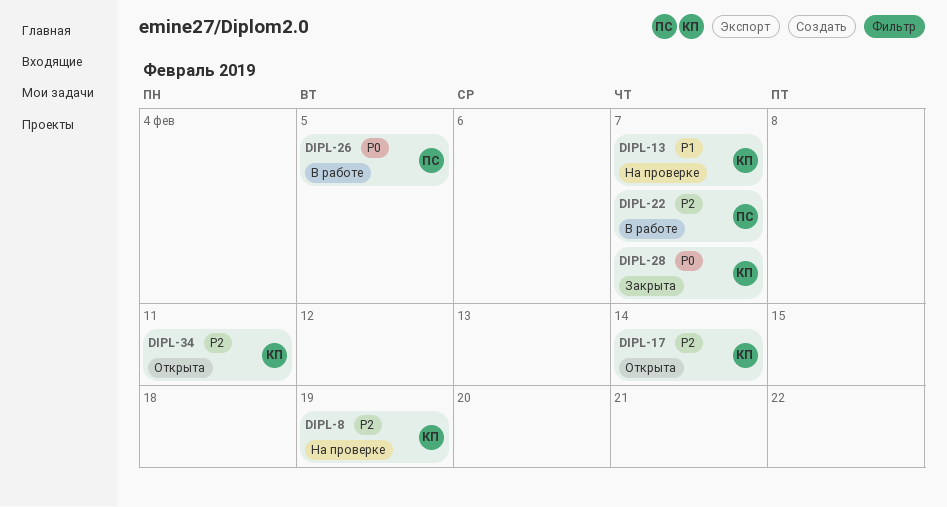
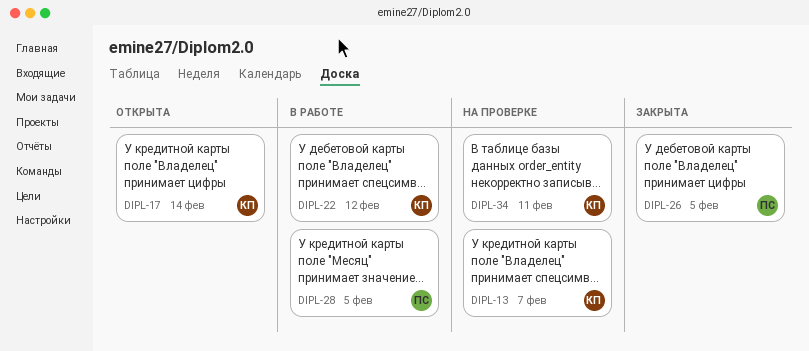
DIPL-8: present -> none
DIPL-22, owner: ПС -> КП
DIPL-22, due: Feb 7 -> Feb 12
DIPL-26, status: В работе -> Закрыта
DIPL-28, status: Закрыта -> В работе
DIPL-28, owner: КП -> ПС
DIPL-28, due: Feb 7 -> Feb 5
DIPL-34, status: Открыта -> На проверке

